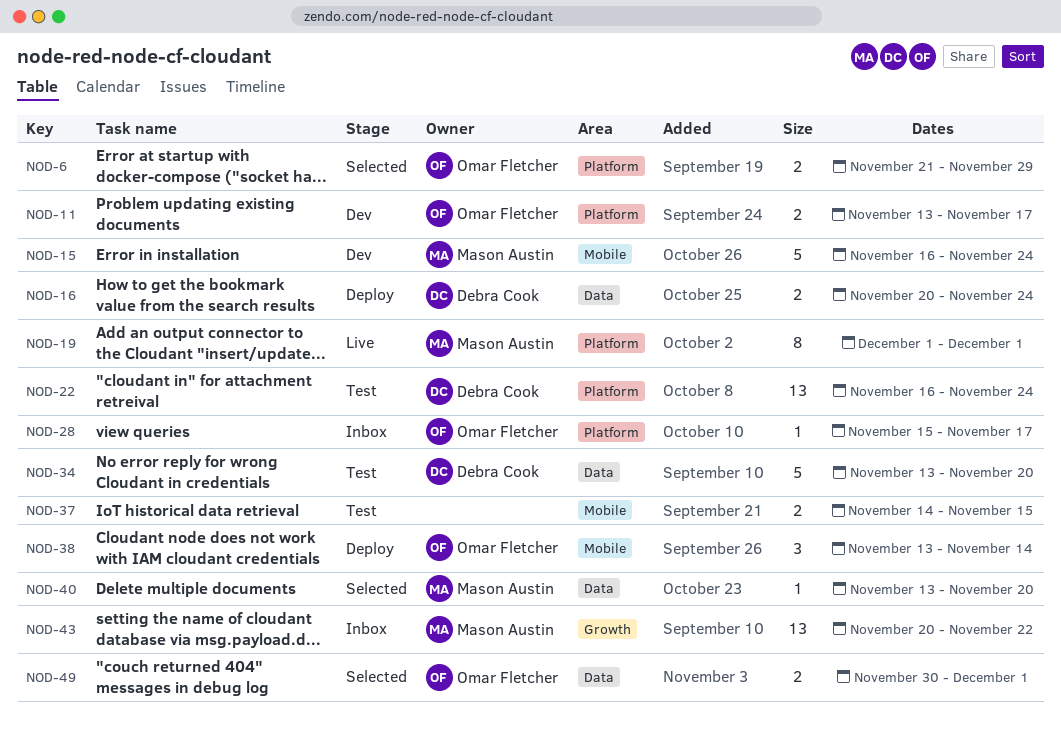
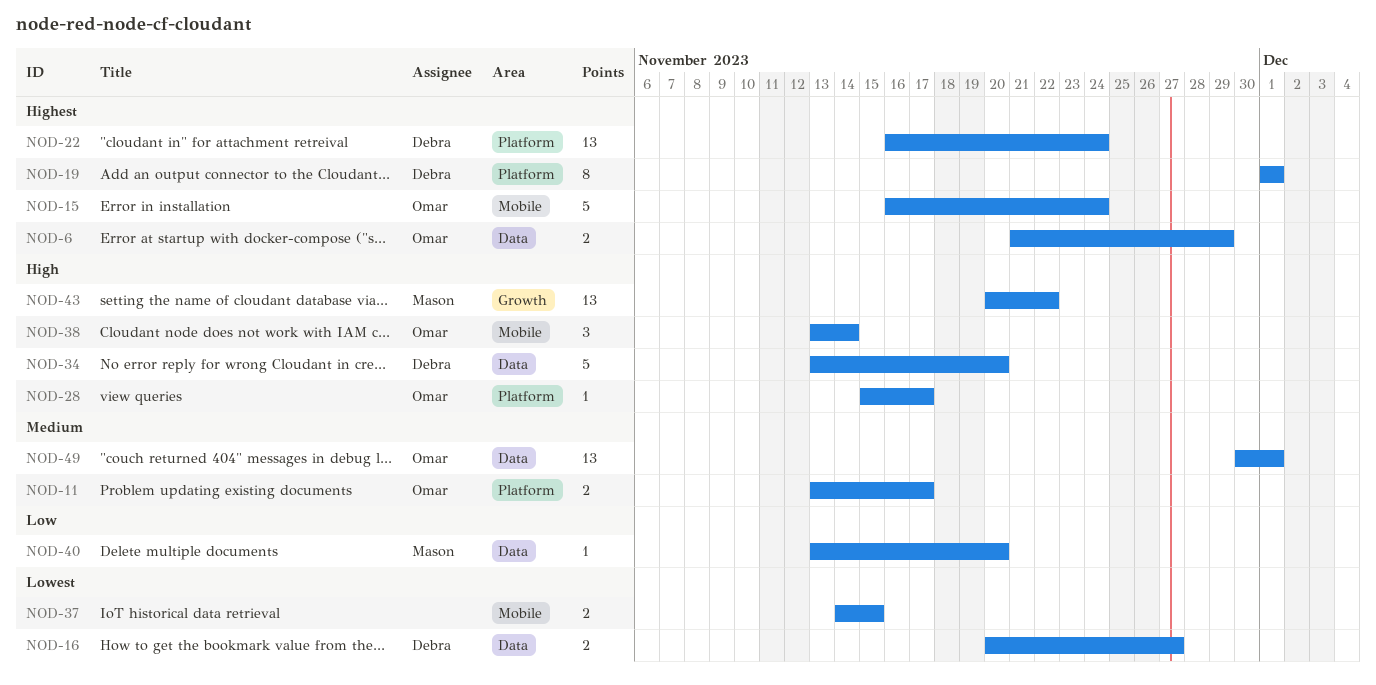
NOD-6, label: Platform -> Data
NOD-15, owner: Mason Austin -> Omar Fletcher
NOD-16, due: Nov 24 -> Nov 27
NOD-19, owner: Mason Austin -> Debra Cook
NOD-49, estimate: 2 -> 13

